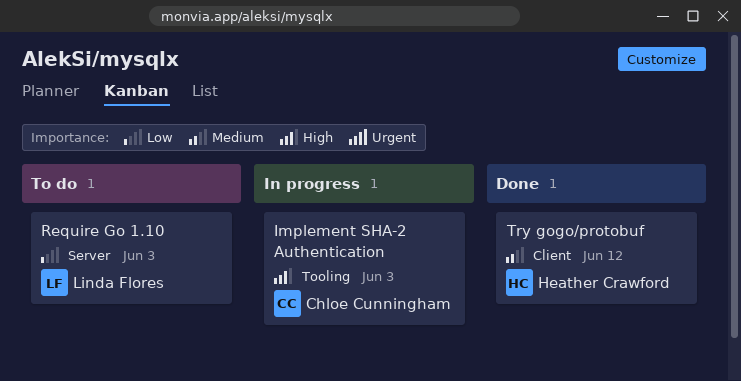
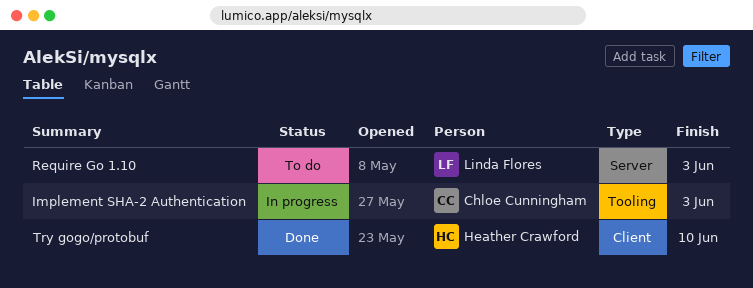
Try gogo/protobuf, due: Jun 12 -> Jun 10

